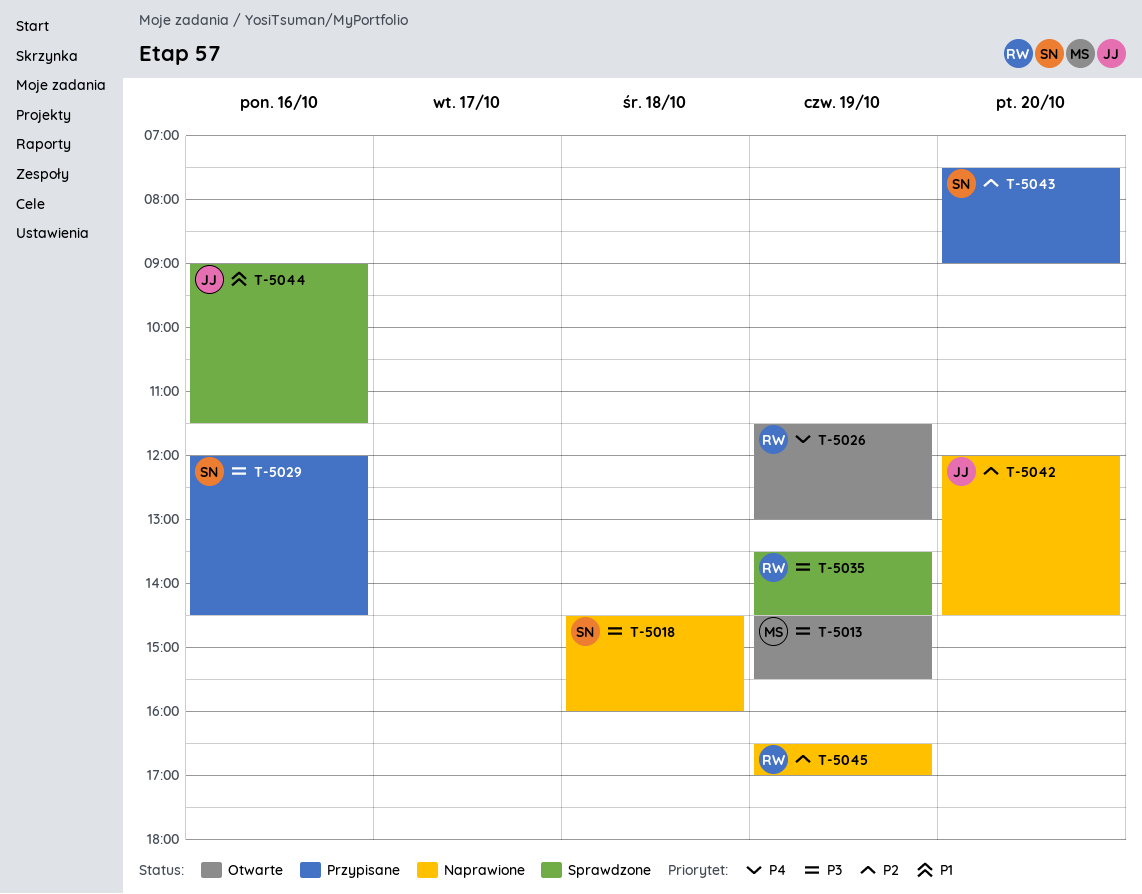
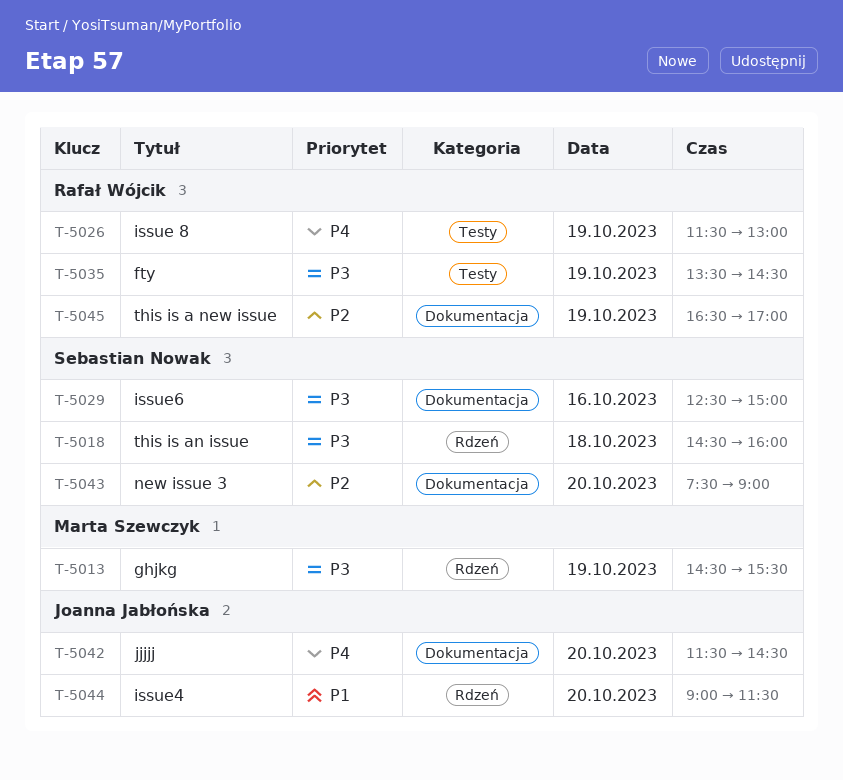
T-5029, begins: 12:00 -> 12:30
T-5029, ends: 14:30 -> 15:00
T-5042, priority: P2 -> P4
T-5042, begins: 12:00 -> 11:30
T-5044, day: Oct 16 -> Oct 20

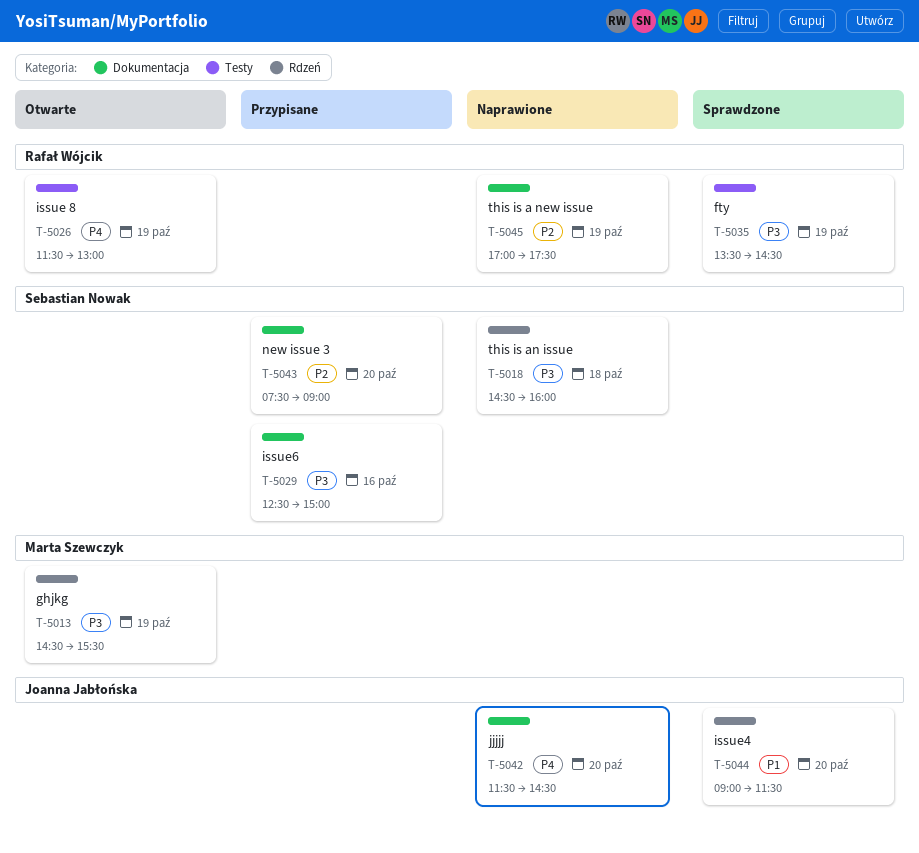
T-5045, begins: 16:30 -> 17:00
T-5045, ends: 17:00 -> 17:30

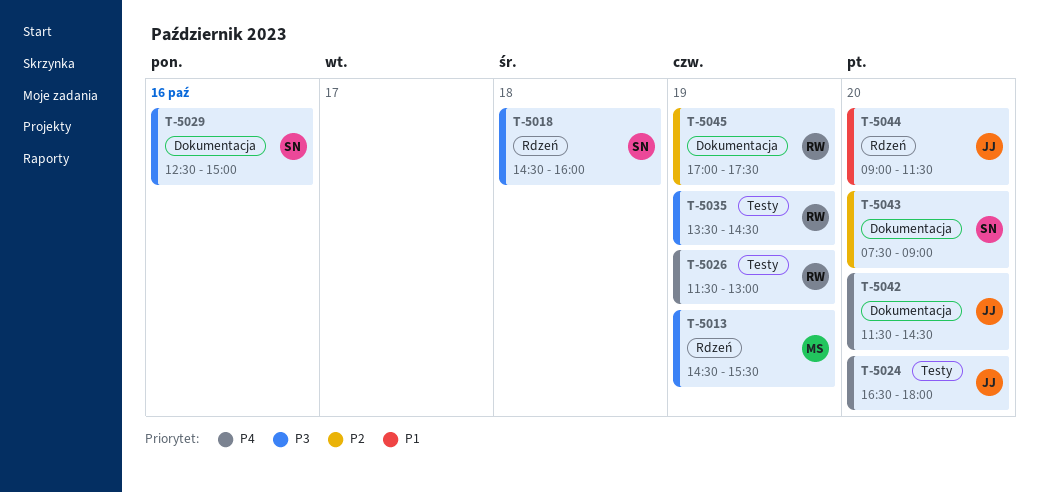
T-5024: none -> present

